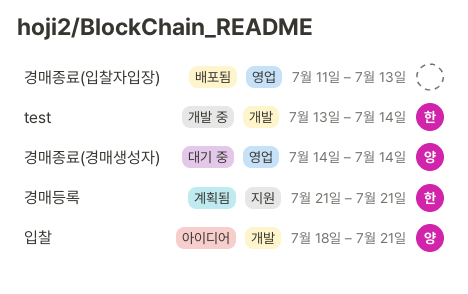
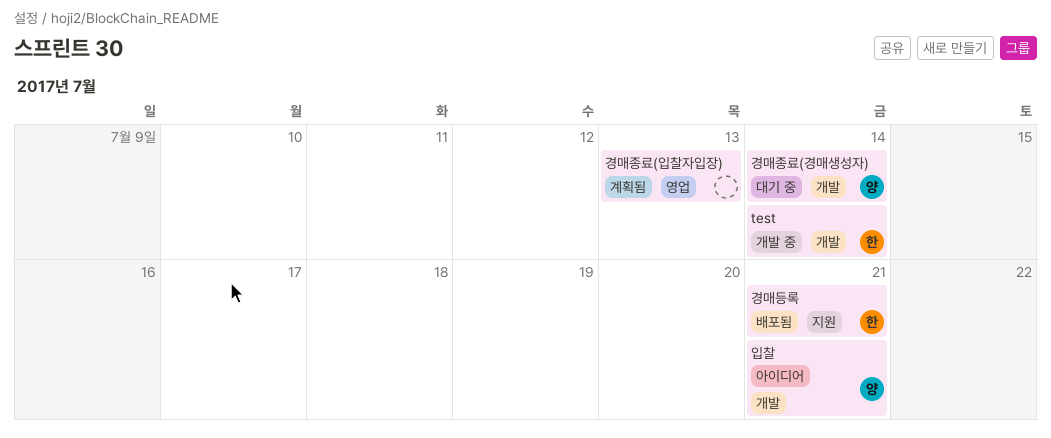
경매등록, status: 계획됨 -> 배포됨
경매종료(경매생성자), label: 영업 -> 개발
경매종료(입찰자입장), status: 배포됨 -> 계획됨

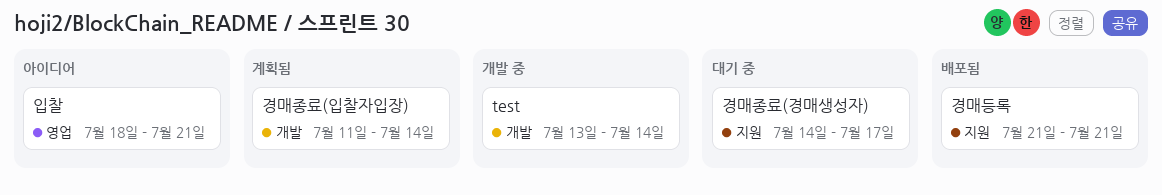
경매종료(경매생성자), label: 개발 -> 지원
경매종료(경매생성자), due: Jul 14 -> Jul 17
경매종료(입찰자입장), label: 영업 -> 개발
경매종료(입찰자입장), due: Jul 13 -> Jul 14
입찰, label: 개발 -> 영업

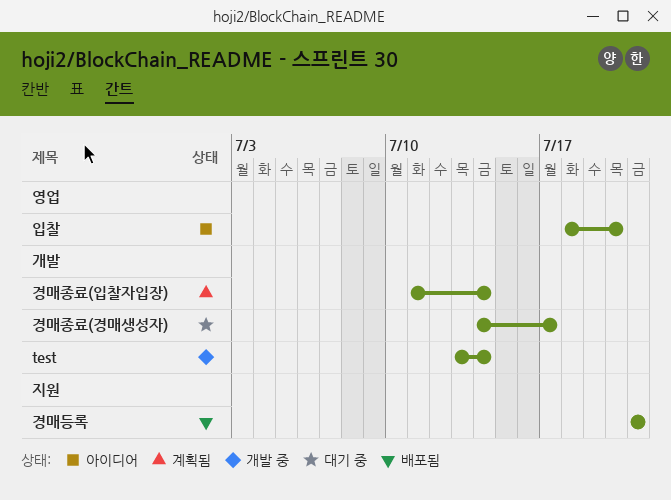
경매종료(경매생성자), label: 지원 -> 개발
입찰, due: Jul 21 -> Jul 20

